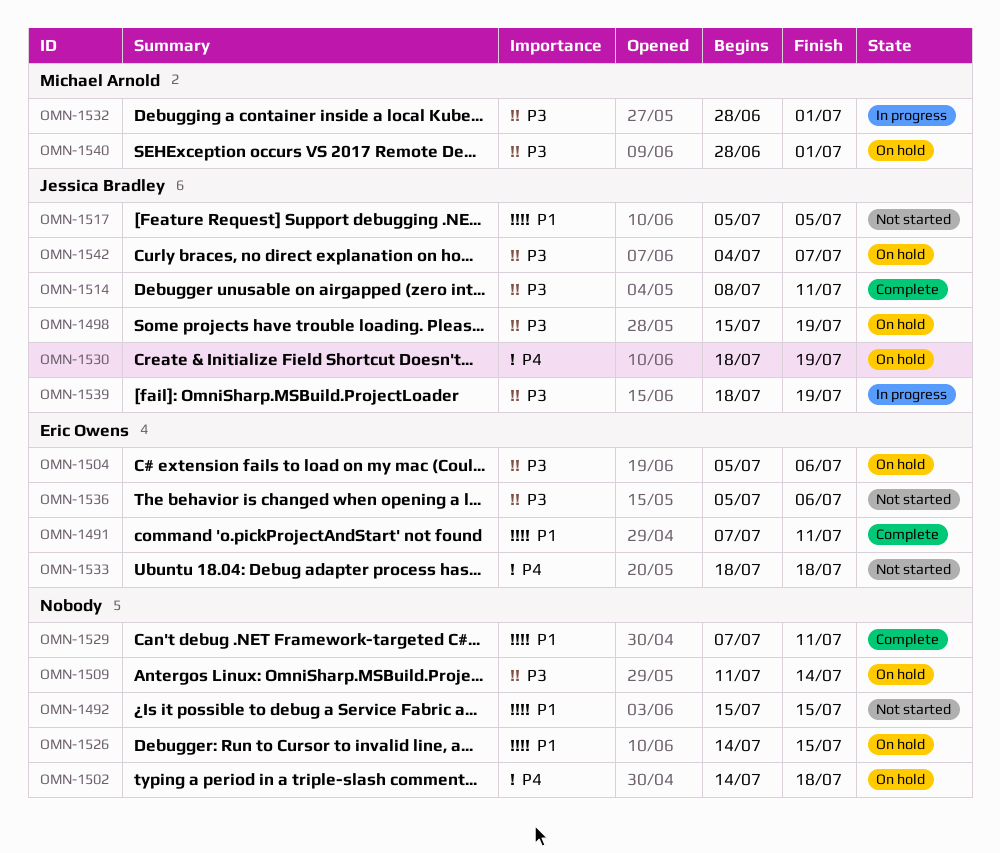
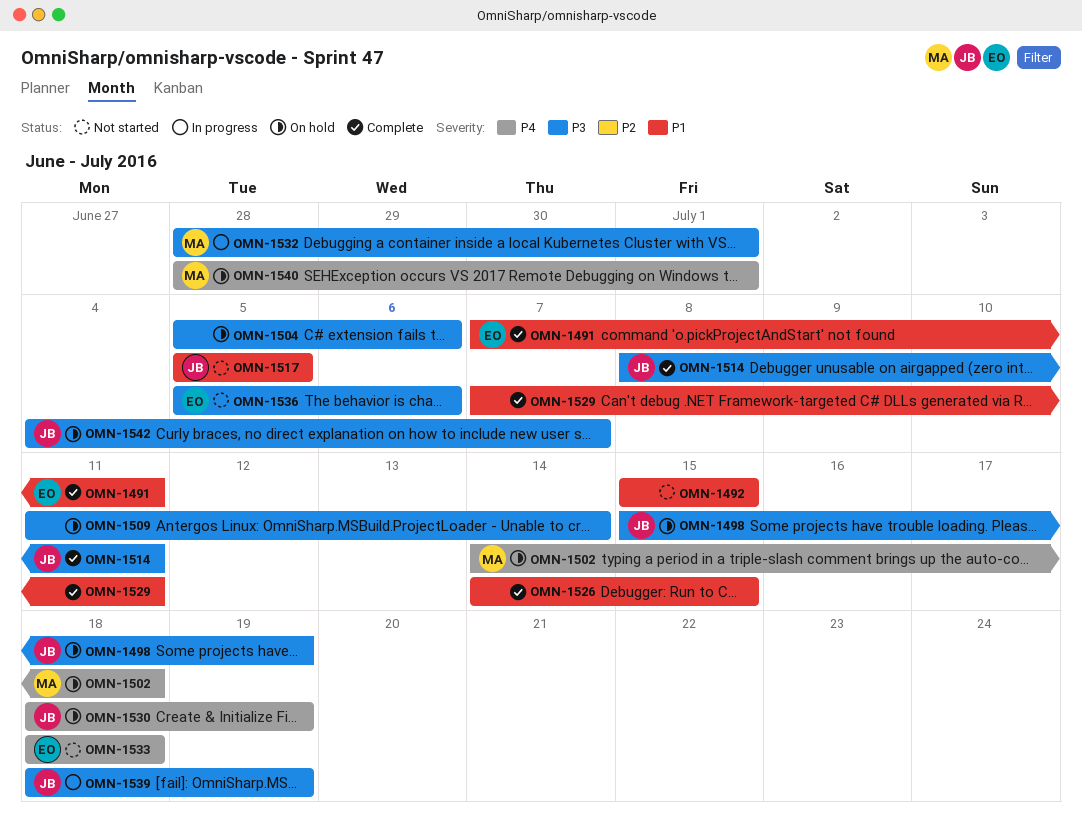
OMN-1502, owner: none -> Michael Arnold
OMN-1504, owner: Eric Owens -> none
OMN-1526, status: On hold -> Complete
OMN-1540, priority: P3 -> P4

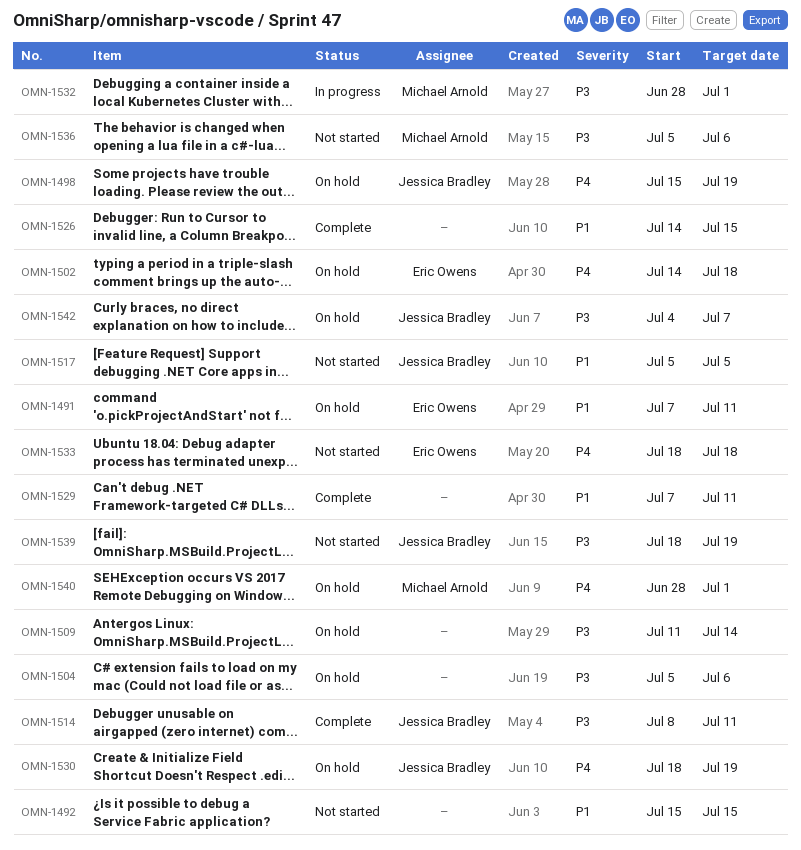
OMN-1491, status: Complete -> On hold
OMN-1498, priority: P3 -> P4
OMN-1502, owner: Michael Arnold -> Eric Owens
OMN-1536, owner: Eric Owens -> Michael Arnold
OMN-1539, status: In progress -> Not started

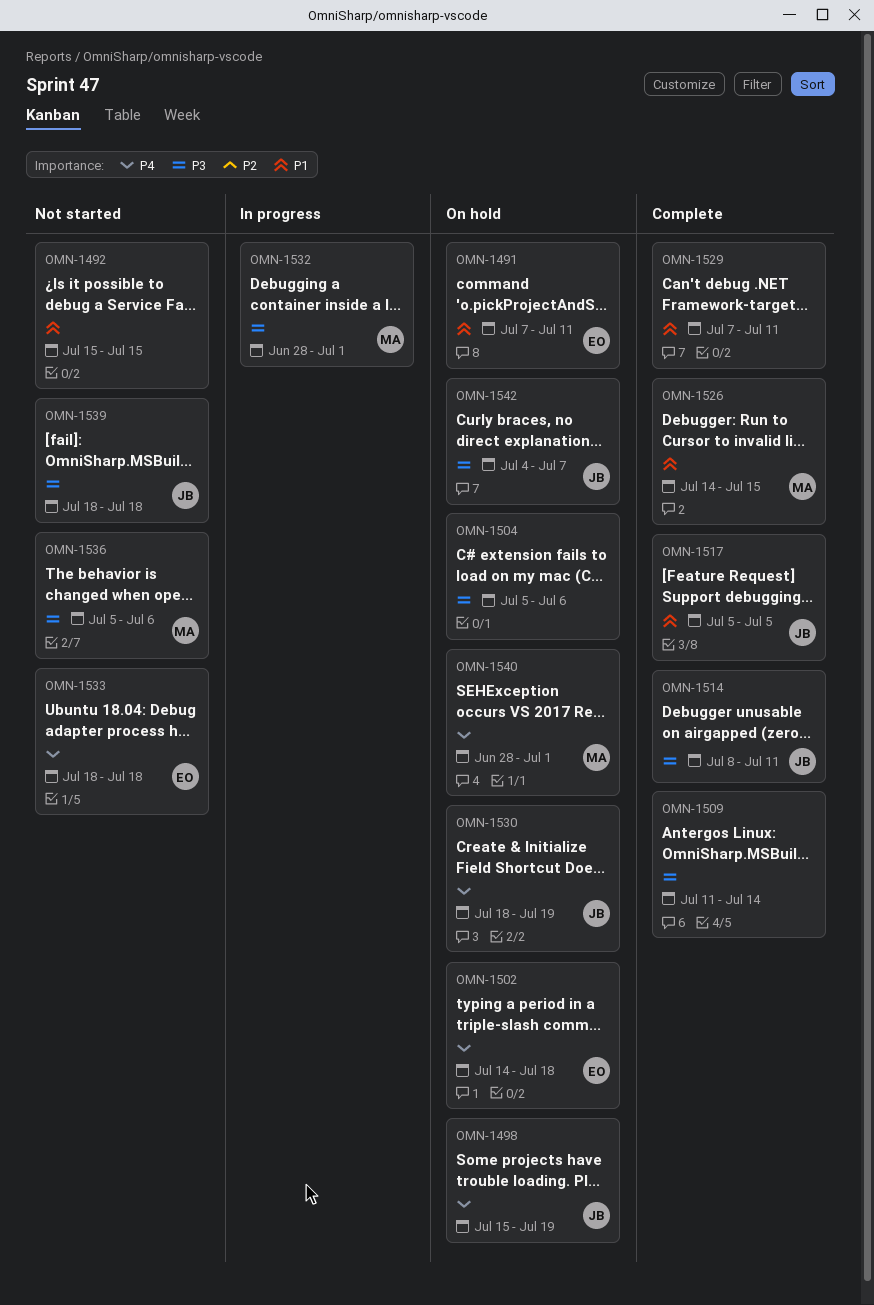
OMN-1509, status: On hold -> Complete
OMN-1517, status: Not started -> Complete
OMN-1526, owner: none -> Michael Arnold
OMN-1539, due: Jul 19 -> Jul 18

